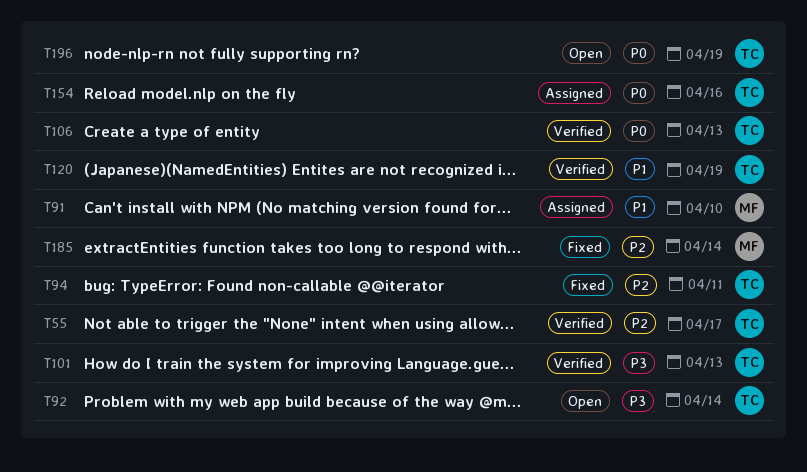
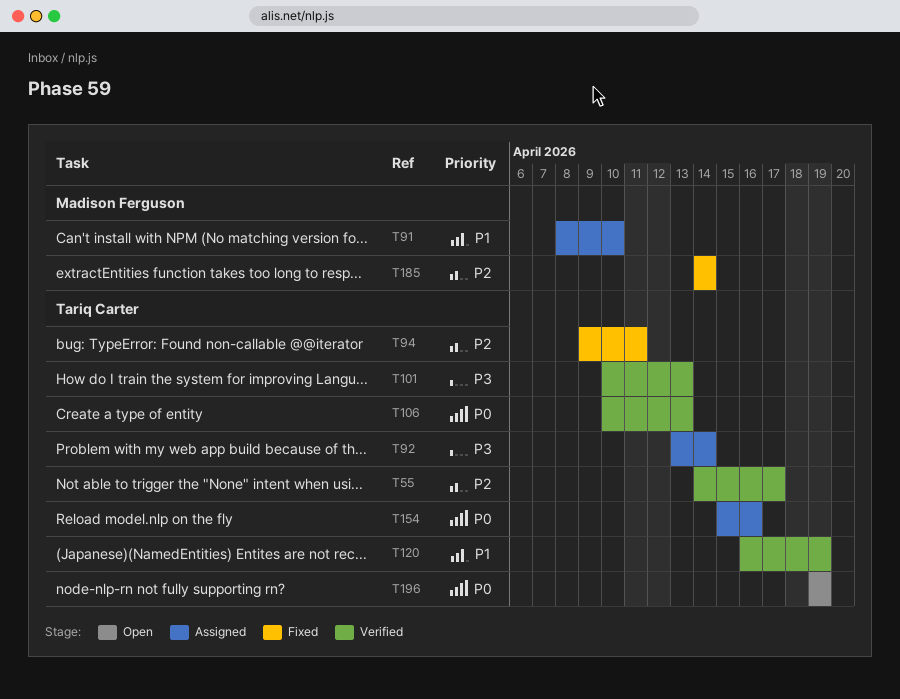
T92, status: Open -> Assigned

